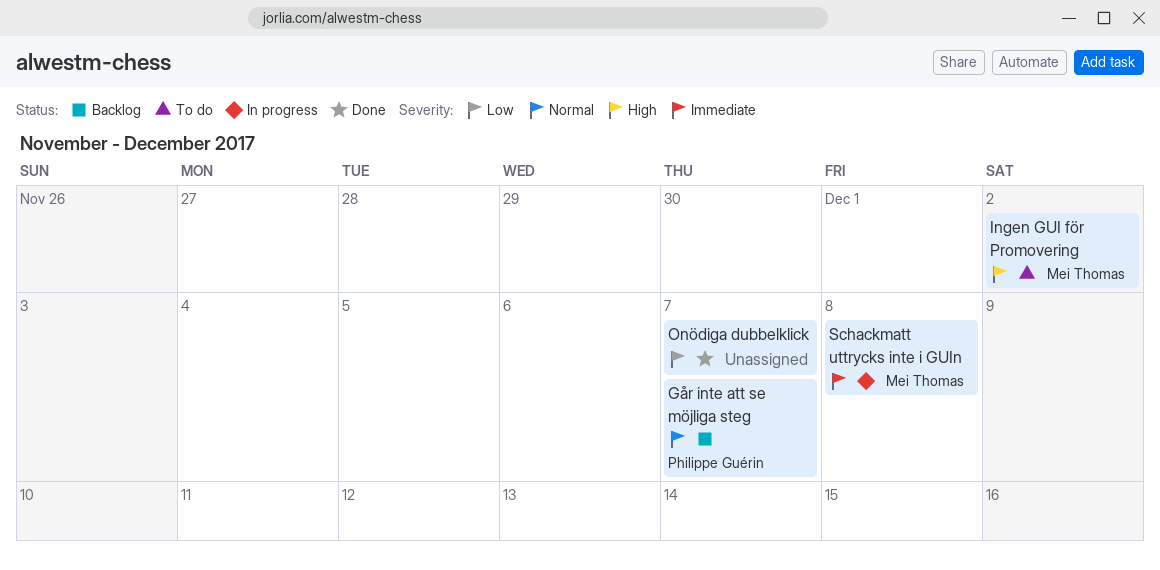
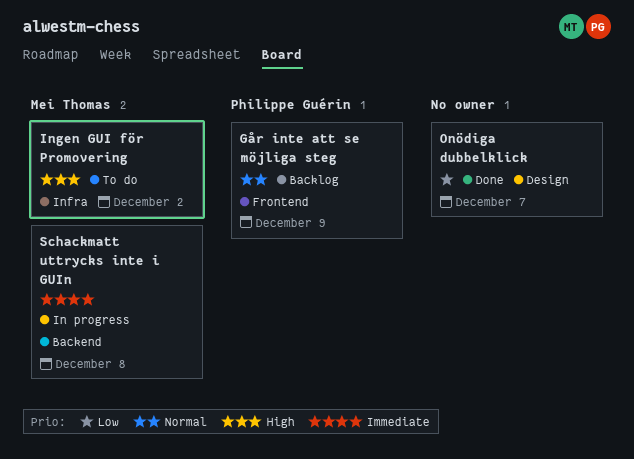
Går inte att se möjliga steg, due: Dec 7 -> Dec 9

